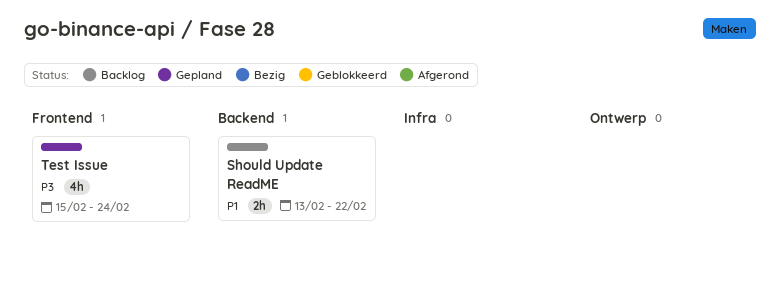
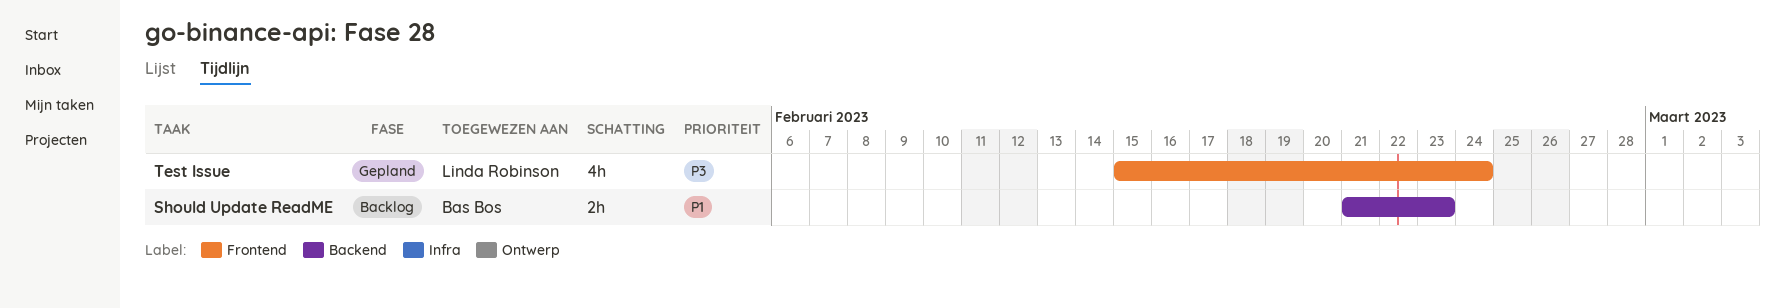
Should Update ReadME, start: Feb 13 -> Feb 21
Should Update ReadME, due: Feb 22 -> Feb 23

